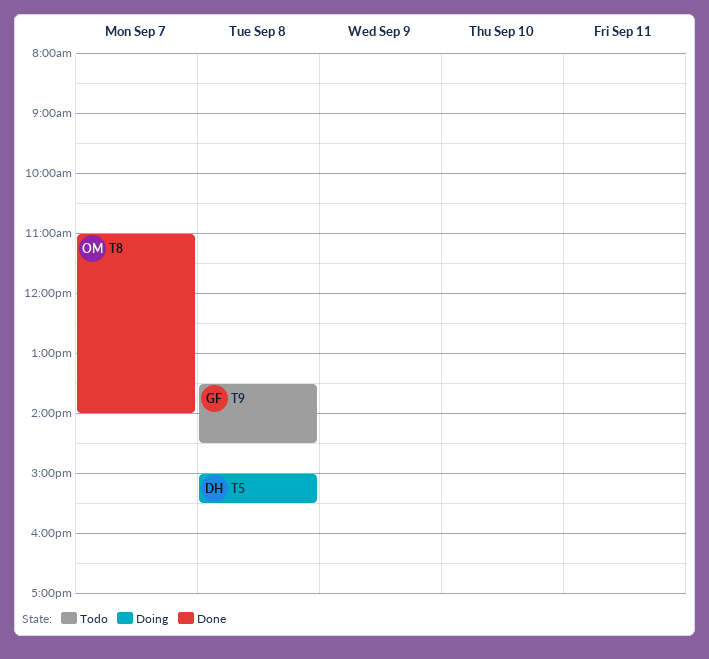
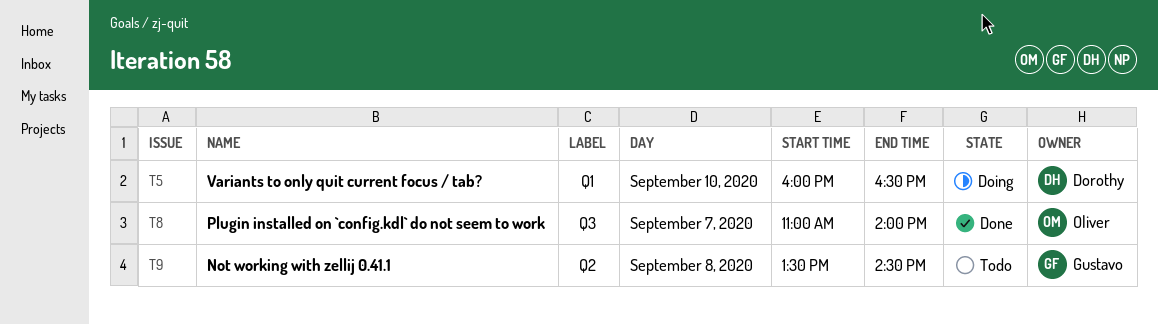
T5, day: Sep 8 -> Sep 10
T5, begins: 15:00 -> 16:00
T5, ends: 15:30 -> 16:30

